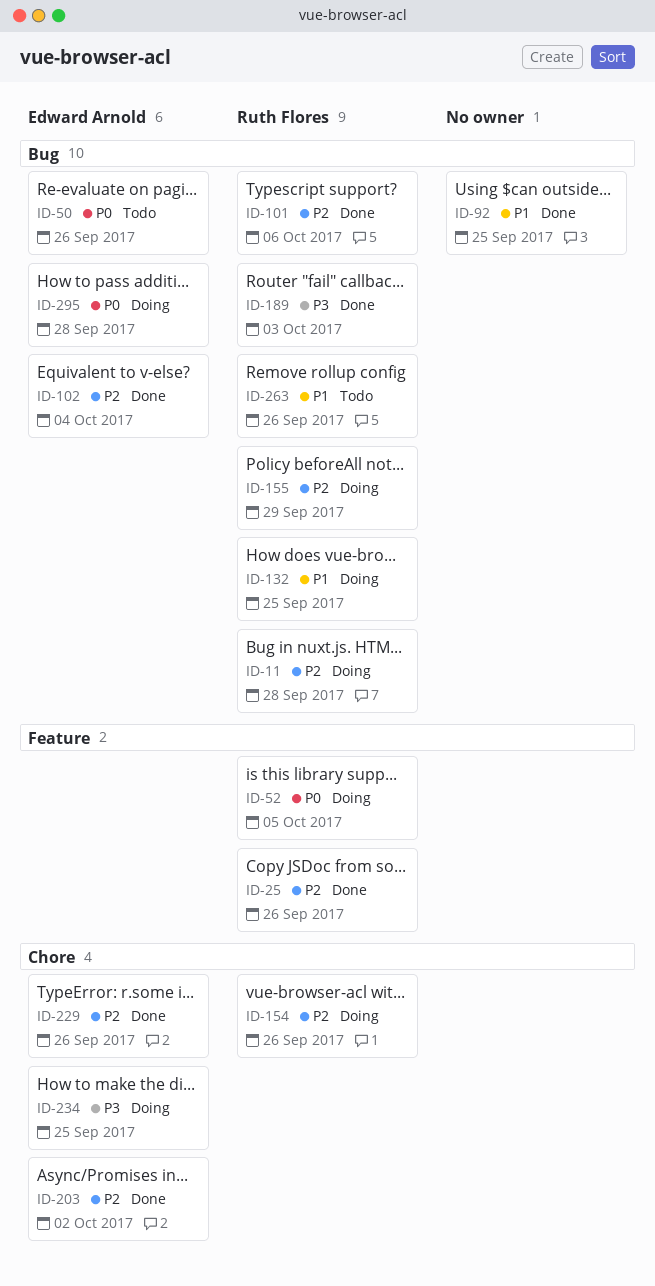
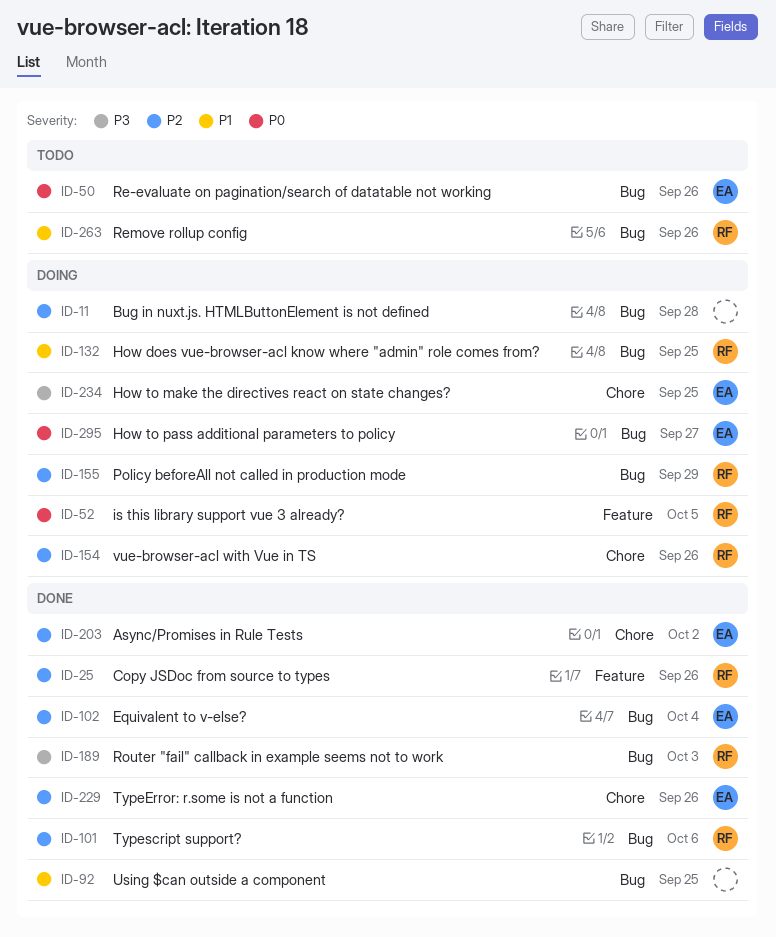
ID-11, owner: Ruth Flores -> none
ID-295, due: Sep 28 -> Sep 27

